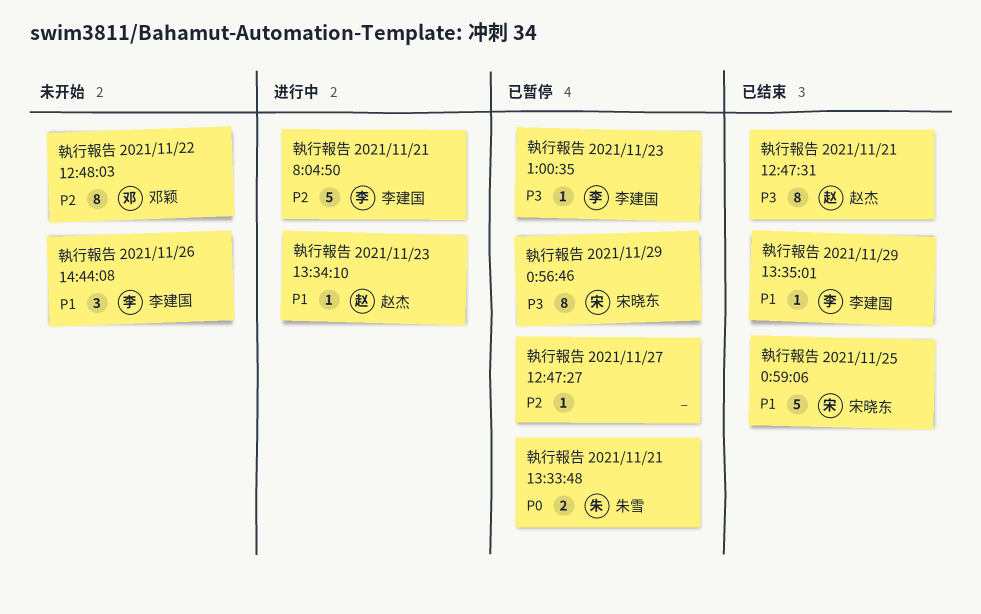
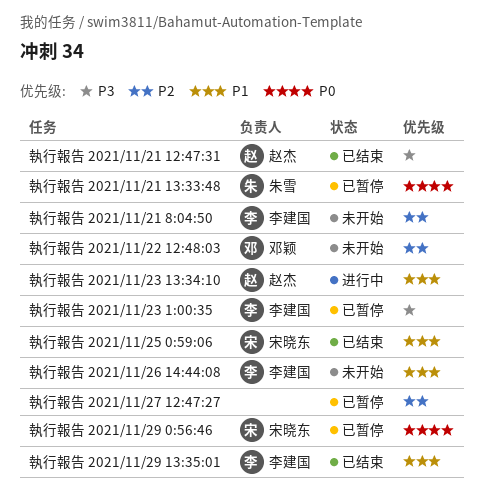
執行報告 2021/11/21 8:04:50, status: 进行中 -> 未开始
執行報告 2021/11/29 0:56:46, priority: P3 -> P0

